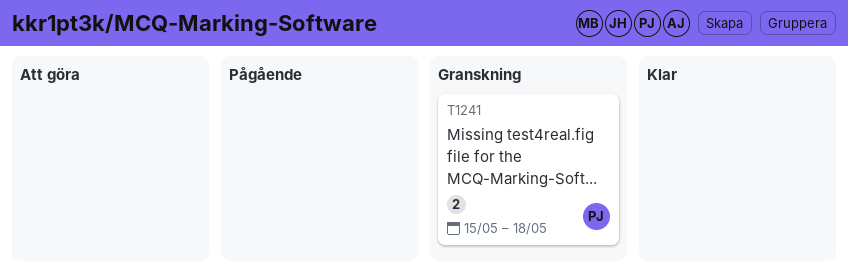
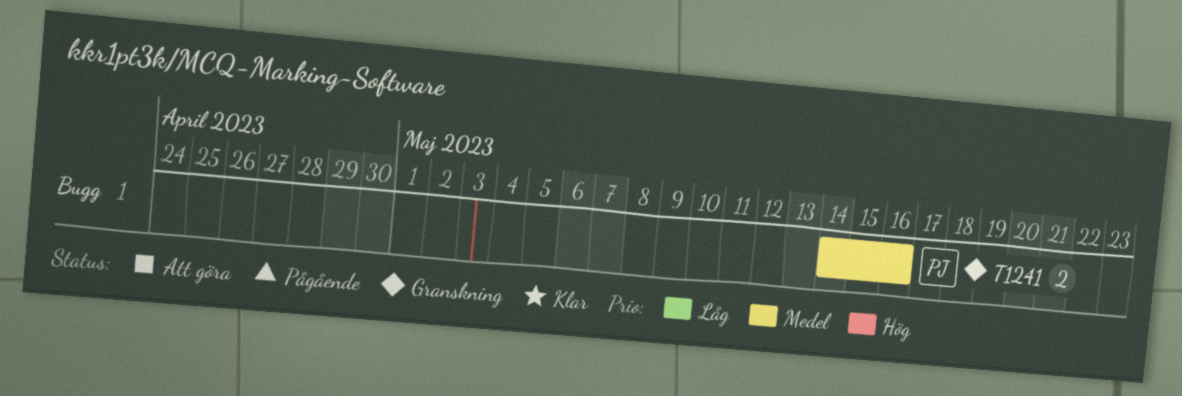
T1241, start: May 15 -> May 14
T1241, due: May 18 -> May 16

